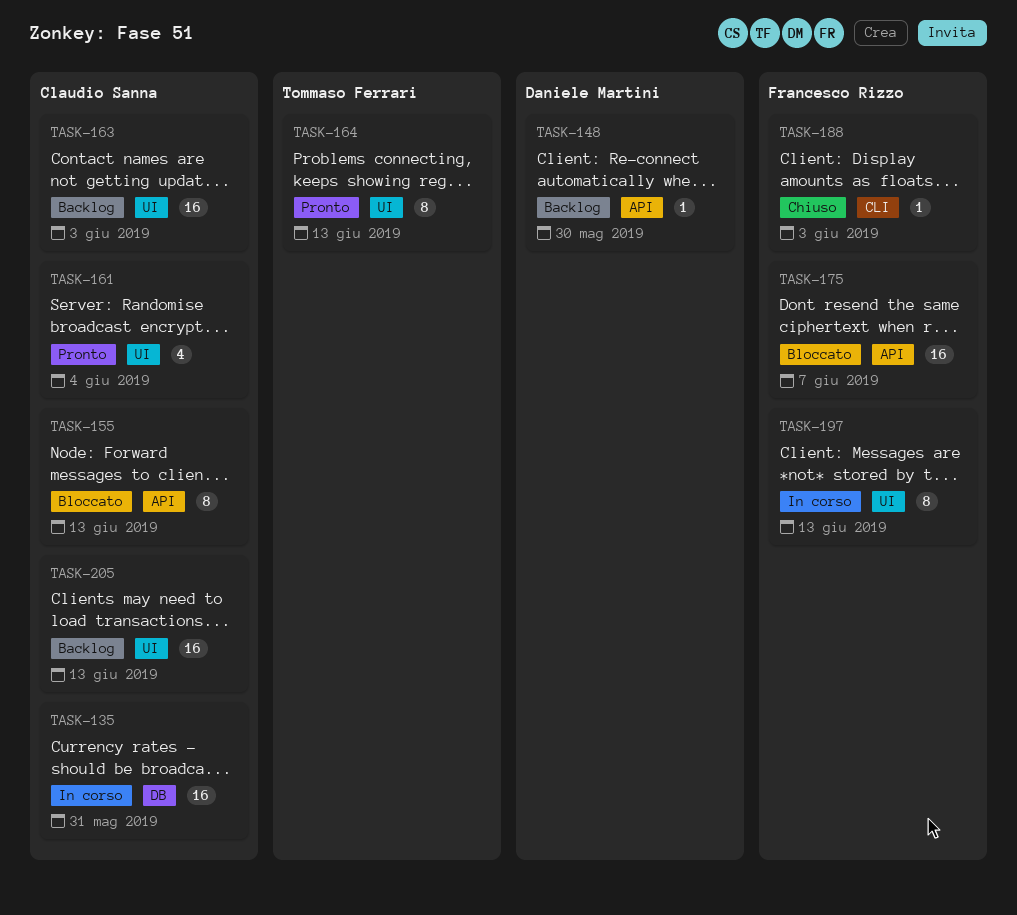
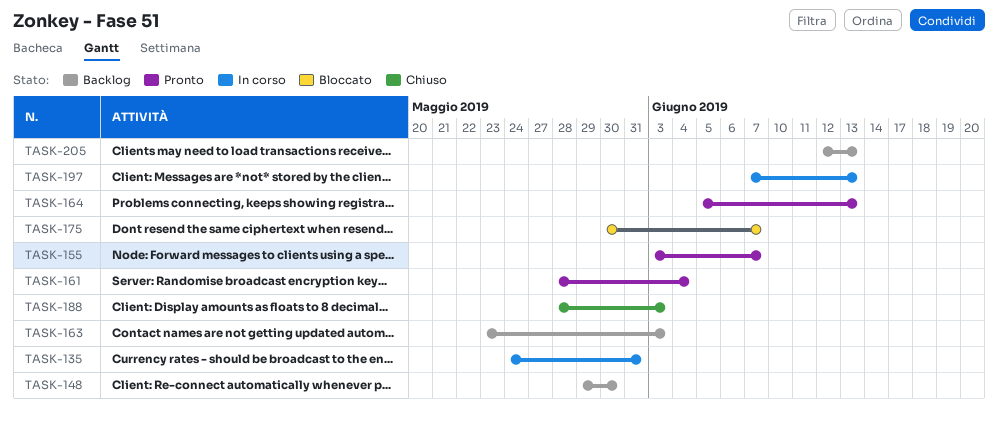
TASK-155, status: Bloccato -> Pronto
TASK-155, due: Jun 13 -> Jun 7

